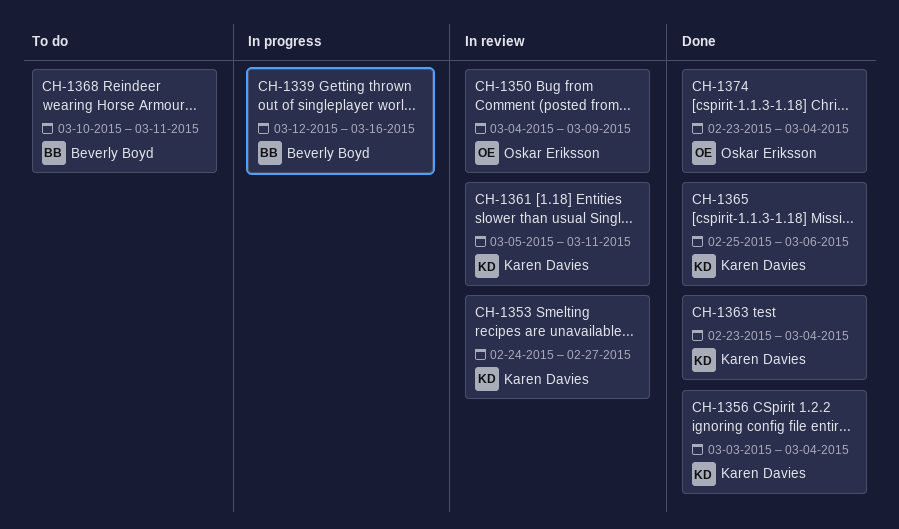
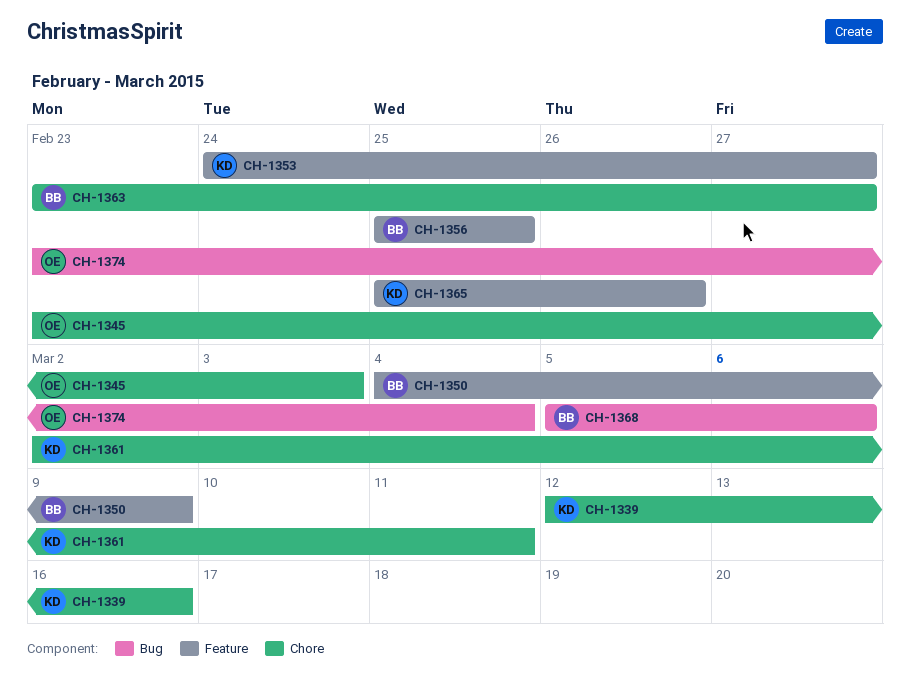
CH-1339, owner: Beverly Boyd -> Karen Davies
CH-1345: none -> present
CH-1350, owner: Oskar Eriksson -> Beverly Boyd
CH-1356, owner: Karen Davies -> Beverly Boyd
CH-1356, start: Mar 3 -> Feb 25
CH-1356, due: Mar 4 -> Feb 25
CH-1361, start: Mar 5 -> Mar 2
CH-1363, owner: Karen Davies -> Beverly Boyd
CH-1363, due: Mar 4 -> Feb 27
CH-1365, due: Mar 6 -> Feb 26
CH-1368, start: Mar 10 -> Mar 5
CH-1368, due: Mar 11 -> Mar 6

